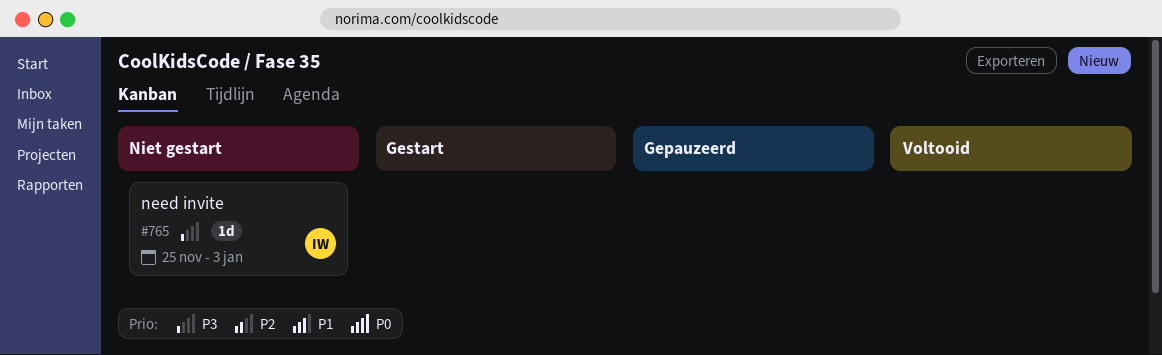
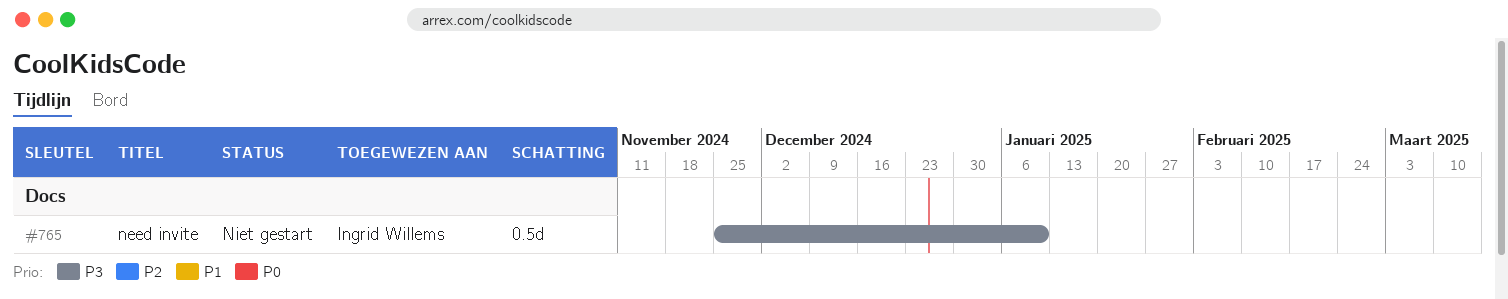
#765, estimate: 1d -> 0.5d
#765, due: Jan 3 -> Jan 10

